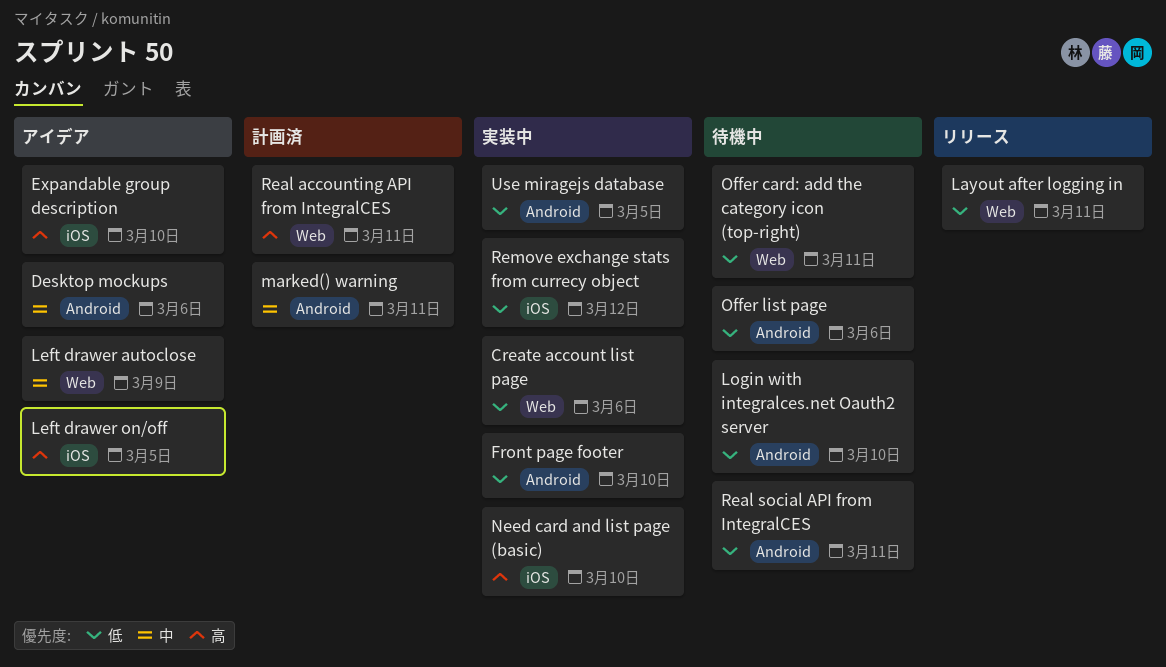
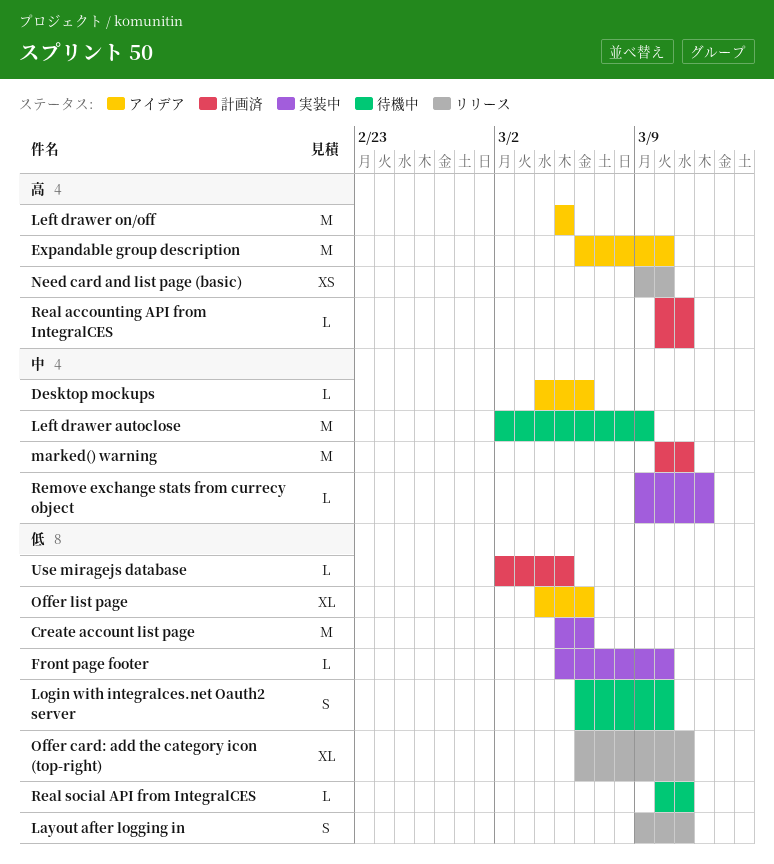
Left drawer autoclose, status: アイデア -> 待機中
Need card and list page (basic), status: 実装中 -> リリース
Offer card: add the category icon (top-right), status: 待機中 -> リリース
Offer list page, status: 待機中 -> アイデア
Remove exchange stats from currecy object, priority: 低 -> 中
Use miragejs database, status: 実装中 -> 計画済

